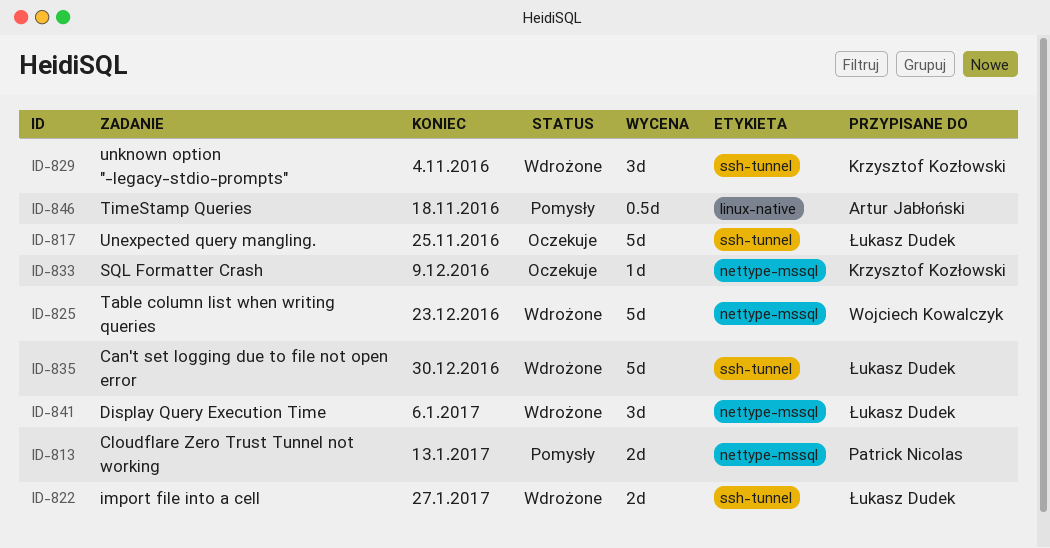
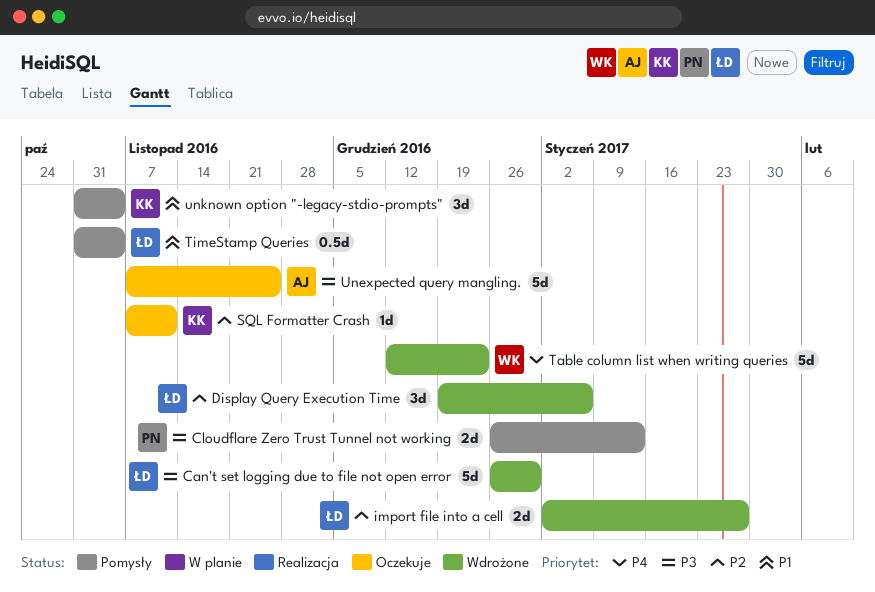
SQL Formatter Crash, due: Dec 9 -> Nov 11
TimeStamp Queries, owner: Artur Jabłoński -> Łukasz Dudek
TimeStamp Queries, due: Nov 18 -> Nov 4
Unexpected query mangling., owner: Łukasz Dudek -> Artur Jabłoński
unknown option "-legacy-stdio-prompts", status: Wdrożone -> Pomysły

